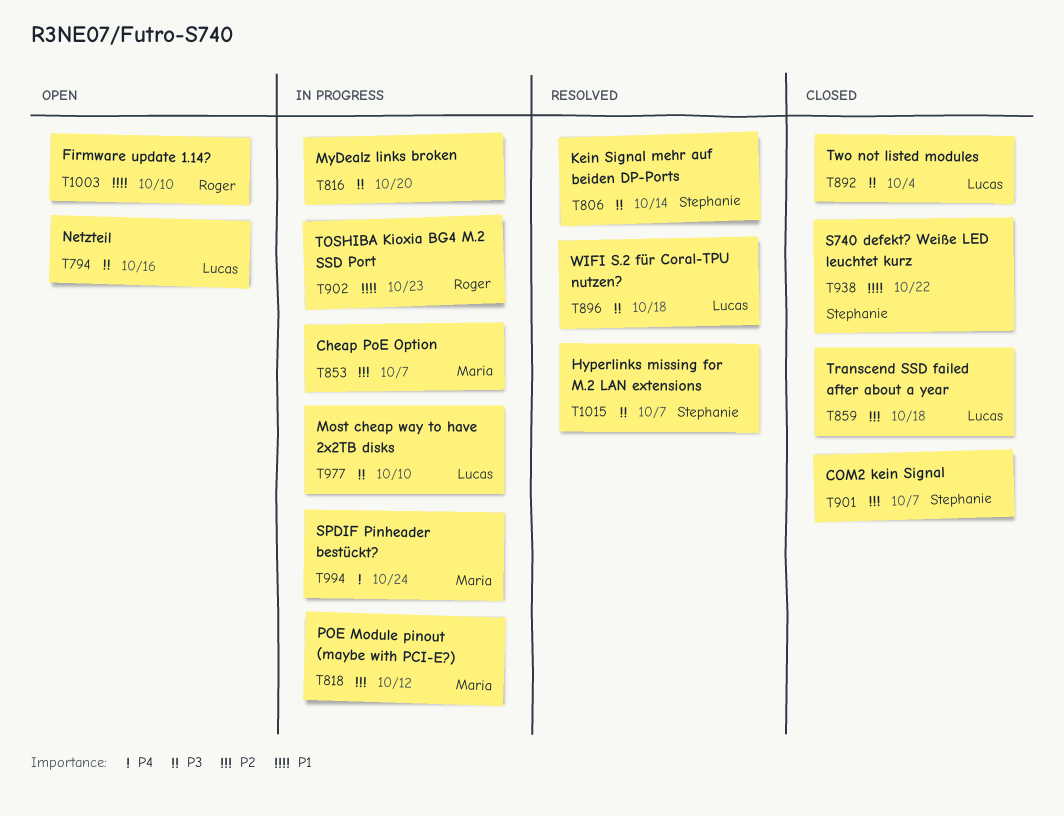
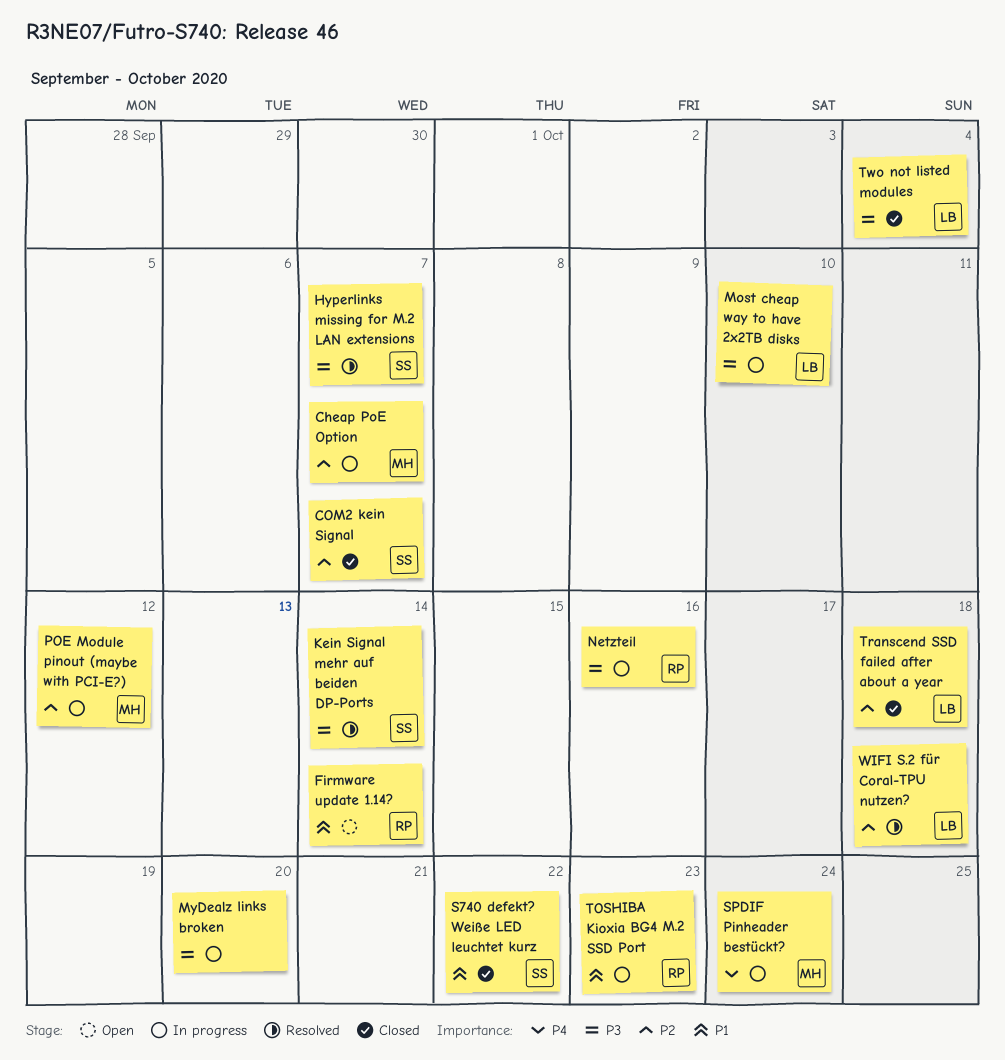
Firmware update 1.14?, due: Oct 10 -> Oct 14
Netzteil, status: Open -> In progress
Netzteil, owner: Lucas -> Roger
WIFI S.2 für Coral-TPU nutzen?, priority: P3 -> P2

